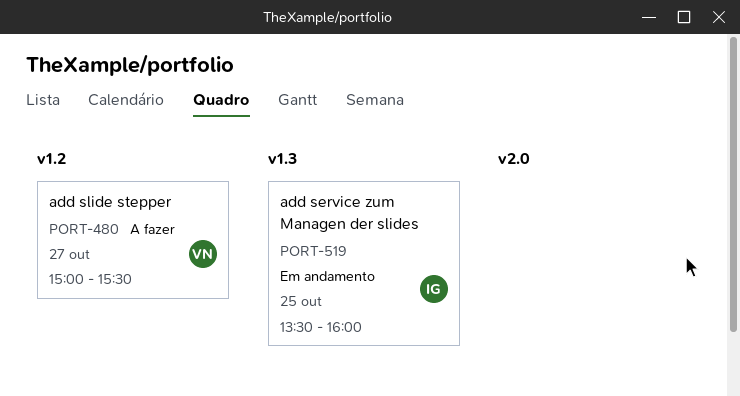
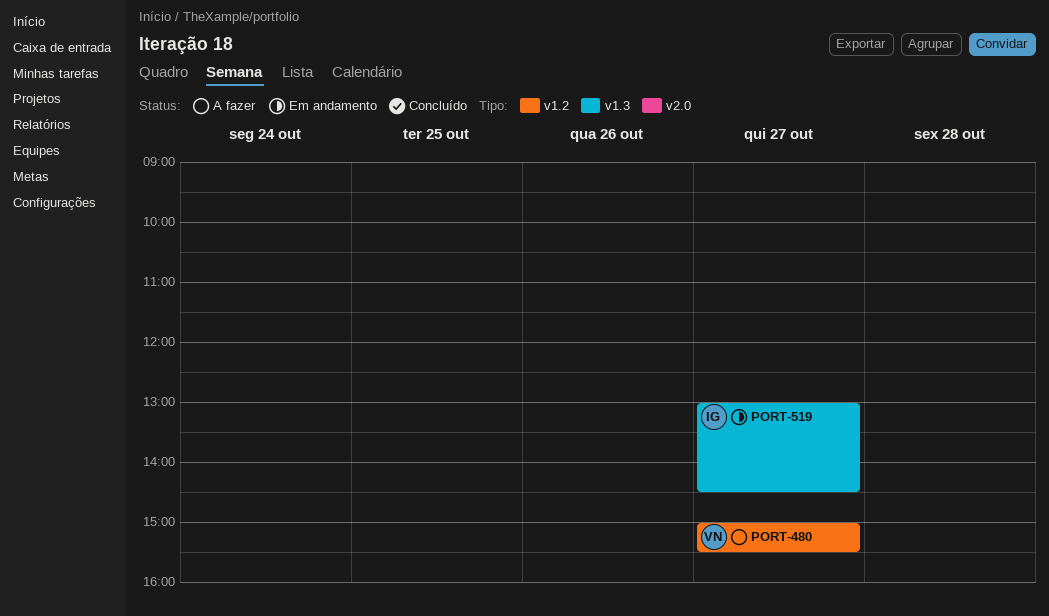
PORT-519, day: Oct 25 -> Oct 27
PORT-519, begins: 13:30 -> 13:00
PORT-519, ends: 16:00 -> 14:30

